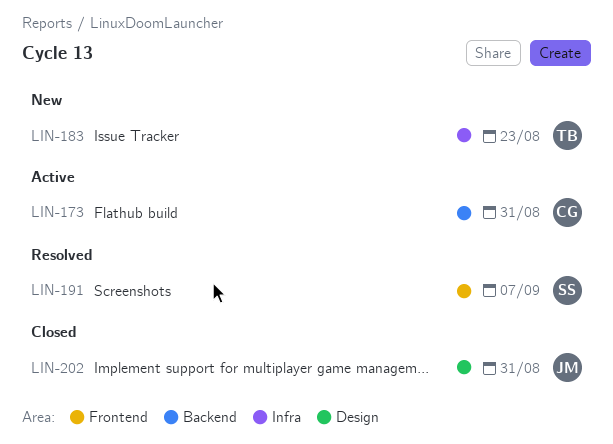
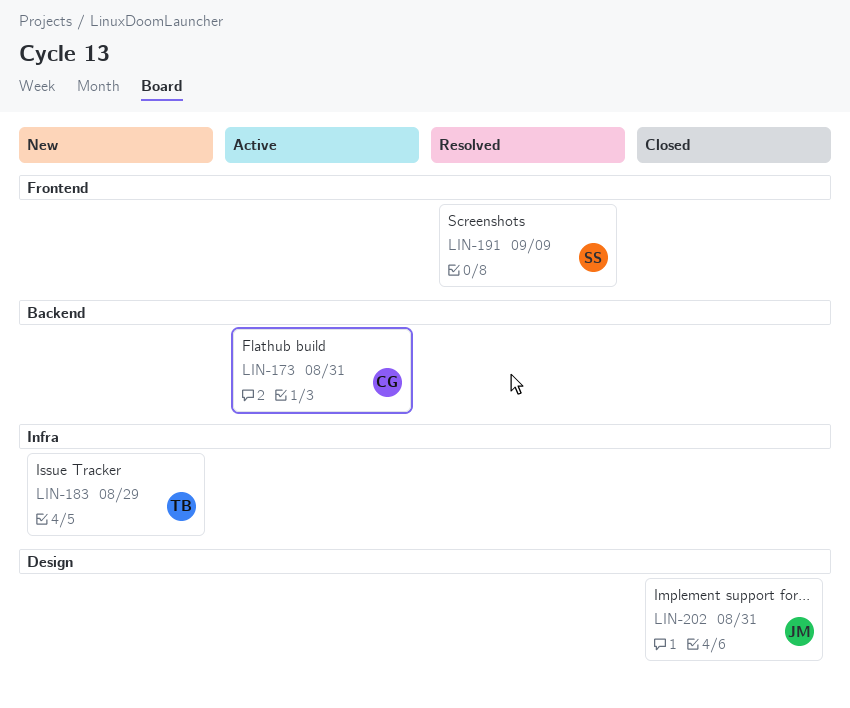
LIN-183, due: Aug 23 -> Aug 29
LIN-191, due: Sep 7 -> Sep 9

